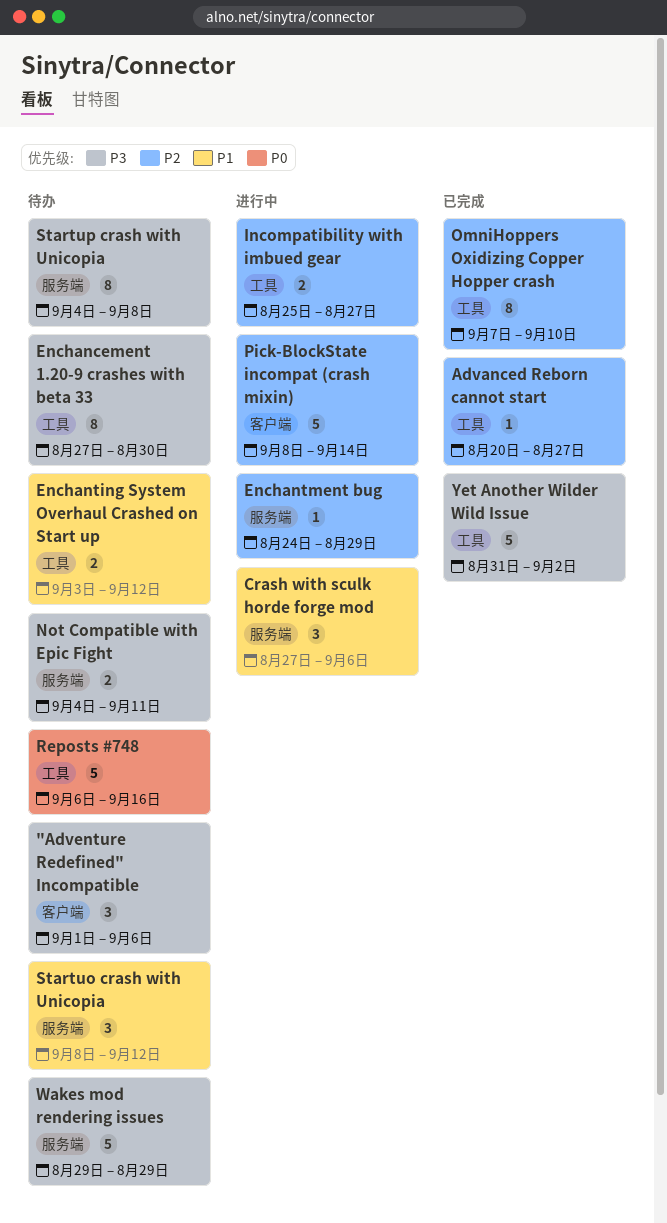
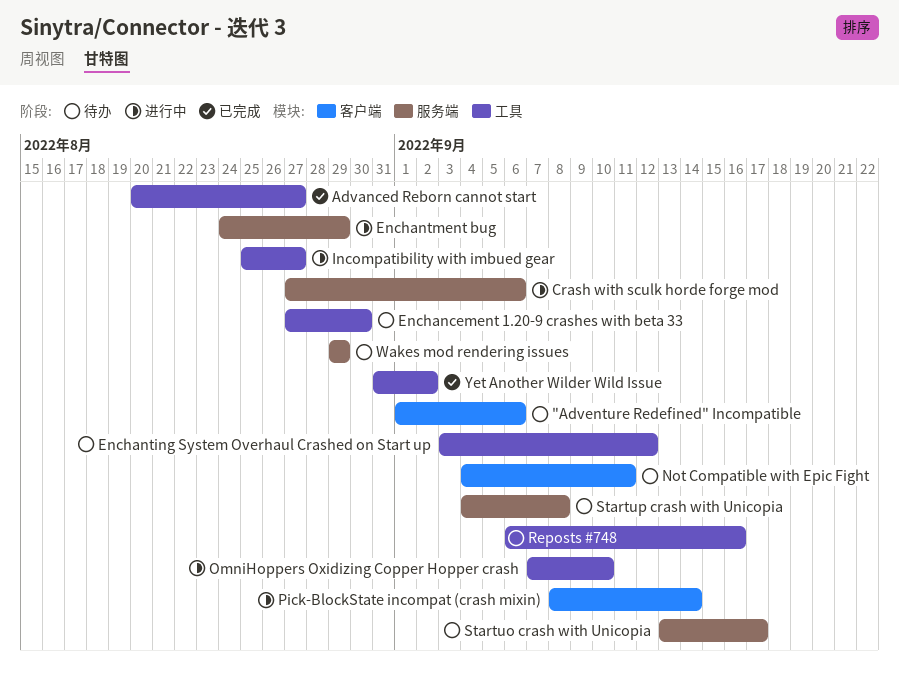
Not Compatible with Epic Fight, label: 服务端 -> 客户端
OmniHoppers Oxidizing Copper Hopper crash, status: 已完成 -> 进行中
Startuo crash with Unicopia, start: Sep 8 -> Sep 13
Startuo crash with Unicopia, due: Sep 12 -> Sep 17

